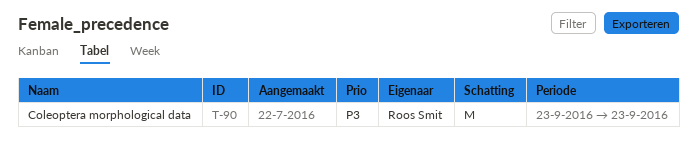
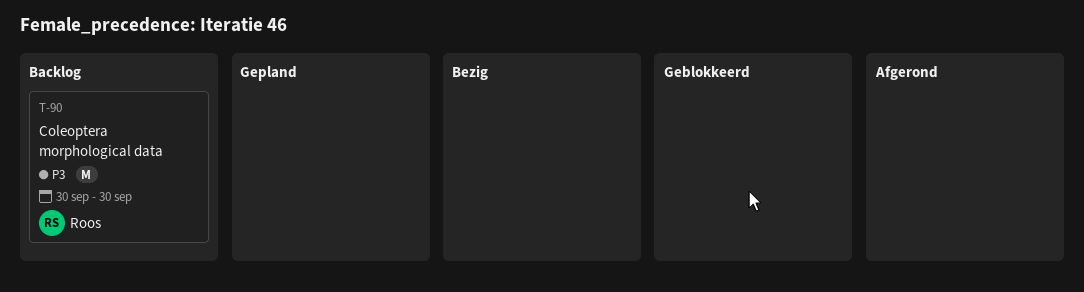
T-90, start: Sep 23 -> Sep 30
T-90, due: Sep 23 -> Sep 30

